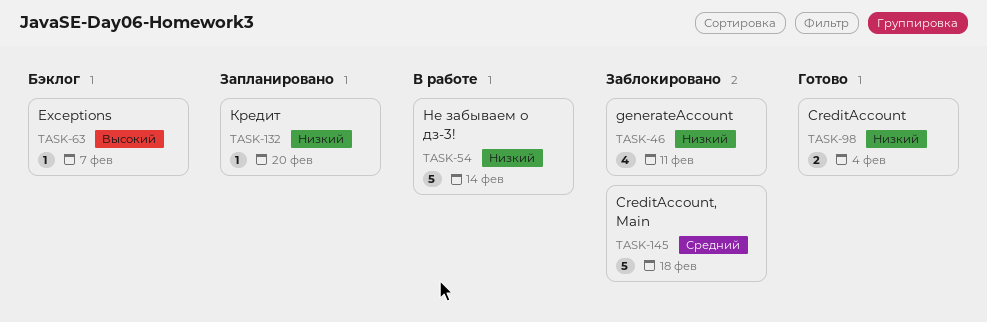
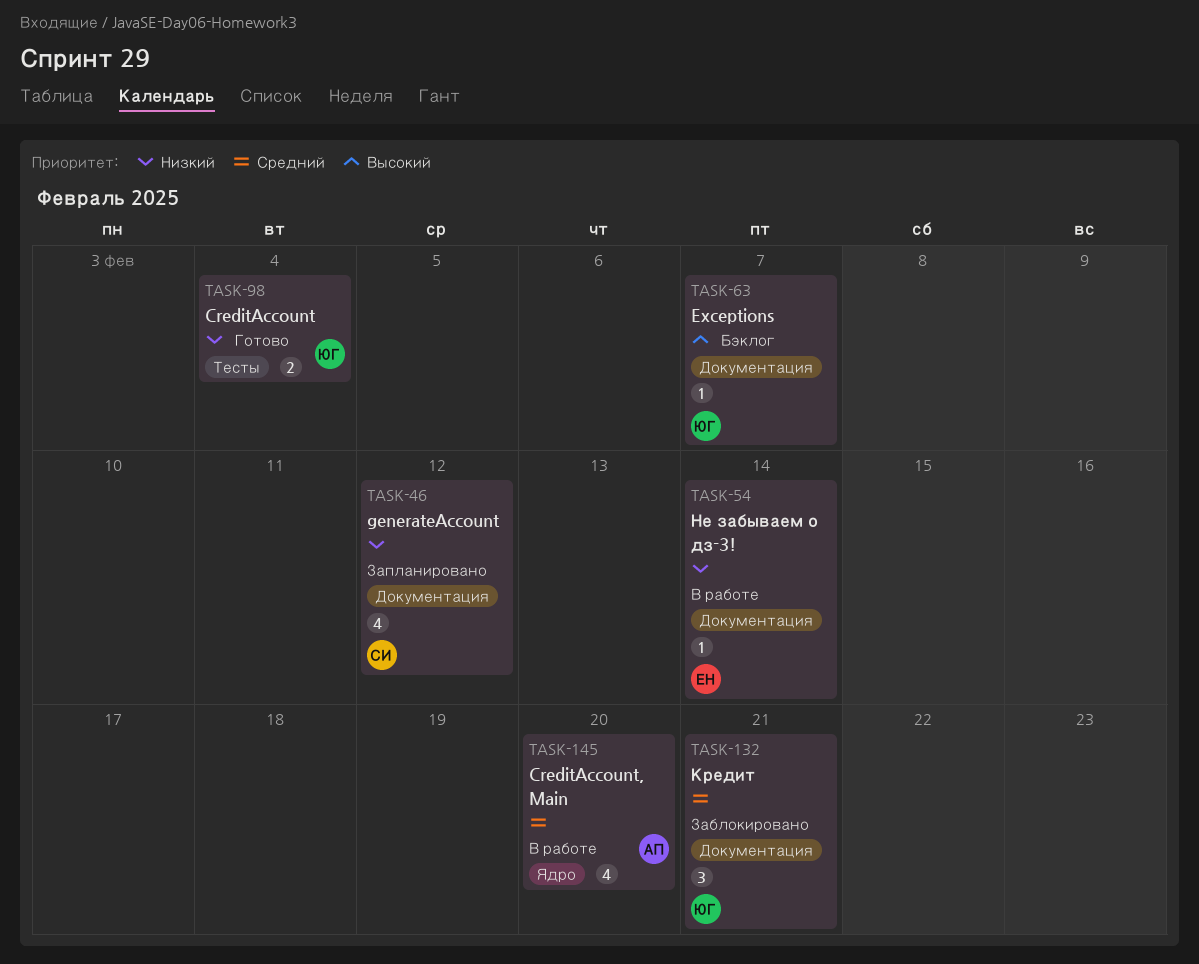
TASK-46, status: Заблокировано -> Запланировано
TASK-46, due: Feb 11 -> Feb 12
TASK-54, estimate: 5 -> 1
TASK-132, status: Запланировано -> Заблокировано
TASK-132, priority: Низкий -> Средний
TASK-132, estimate: 1 -> 3
TASK-132, due: Feb 20 -> Feb 21
TASK-145, status: Заблокировано -> В работе
TASK-145, estimate: 5 -> 4
TASK-145, due: Feb 18 -> Feb 20

